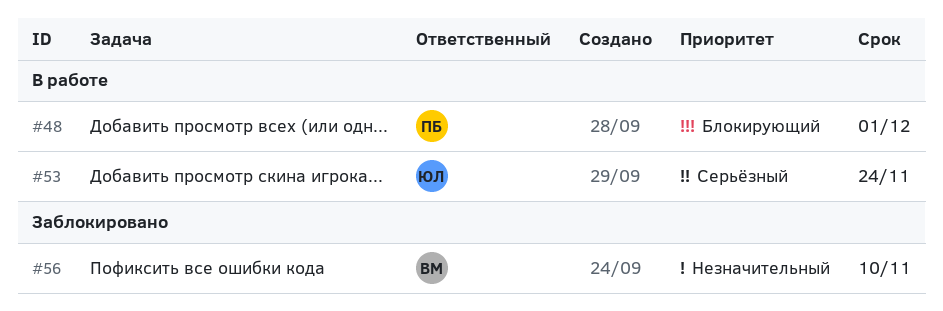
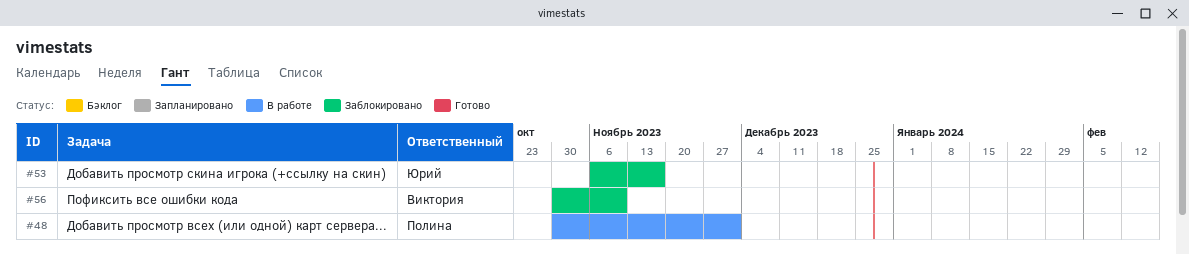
#53, status: В работе -> Заблокировано
#53, due: Nov 24 -> Nov 17

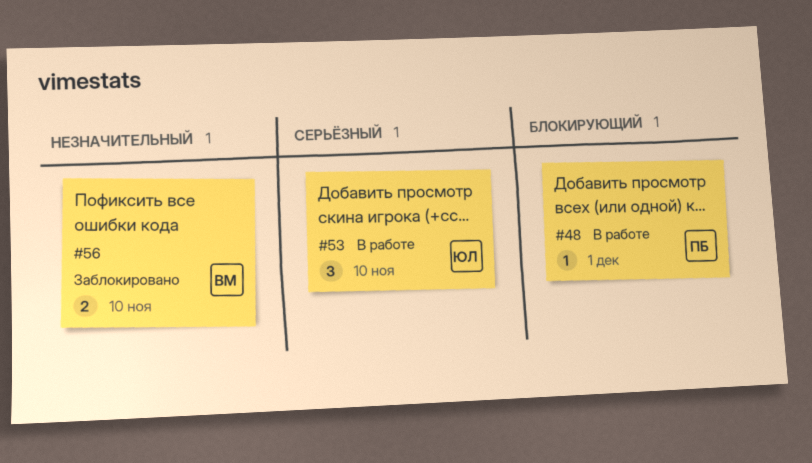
#53, status: Заблокировано -> В работе
#53, due: Nov 17 -> Nov 10

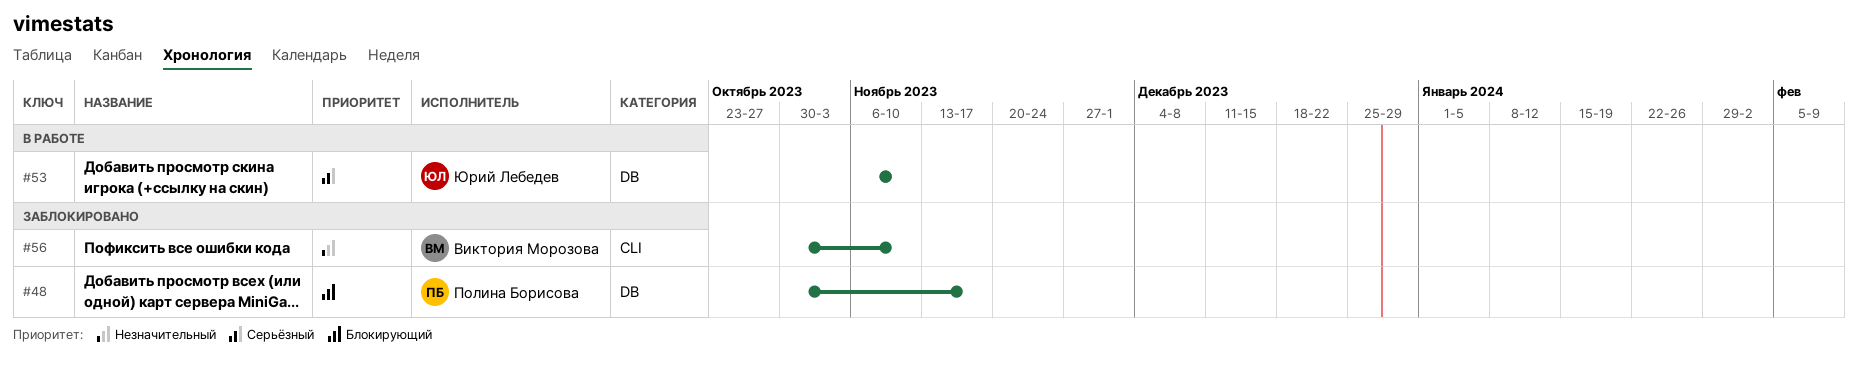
#48, status: В работе -> Заблокировано
#48, due: Dec 1 -> Nov 17

